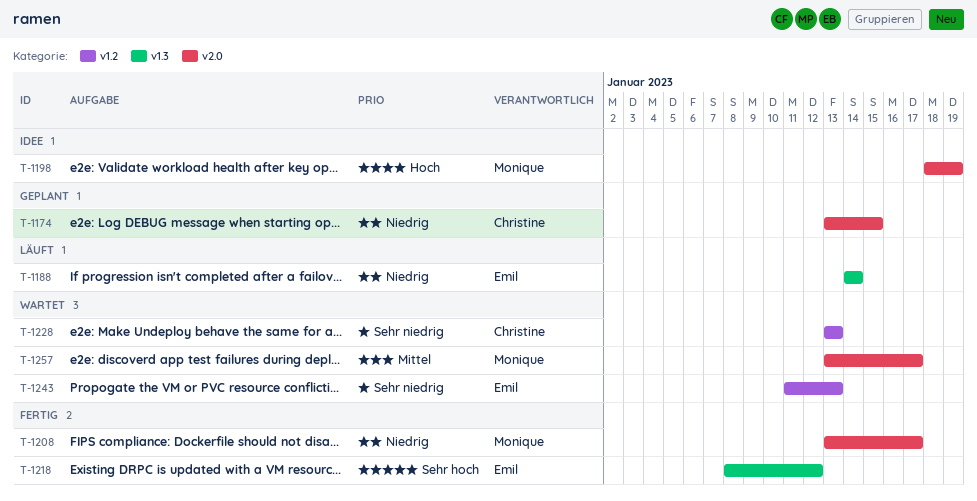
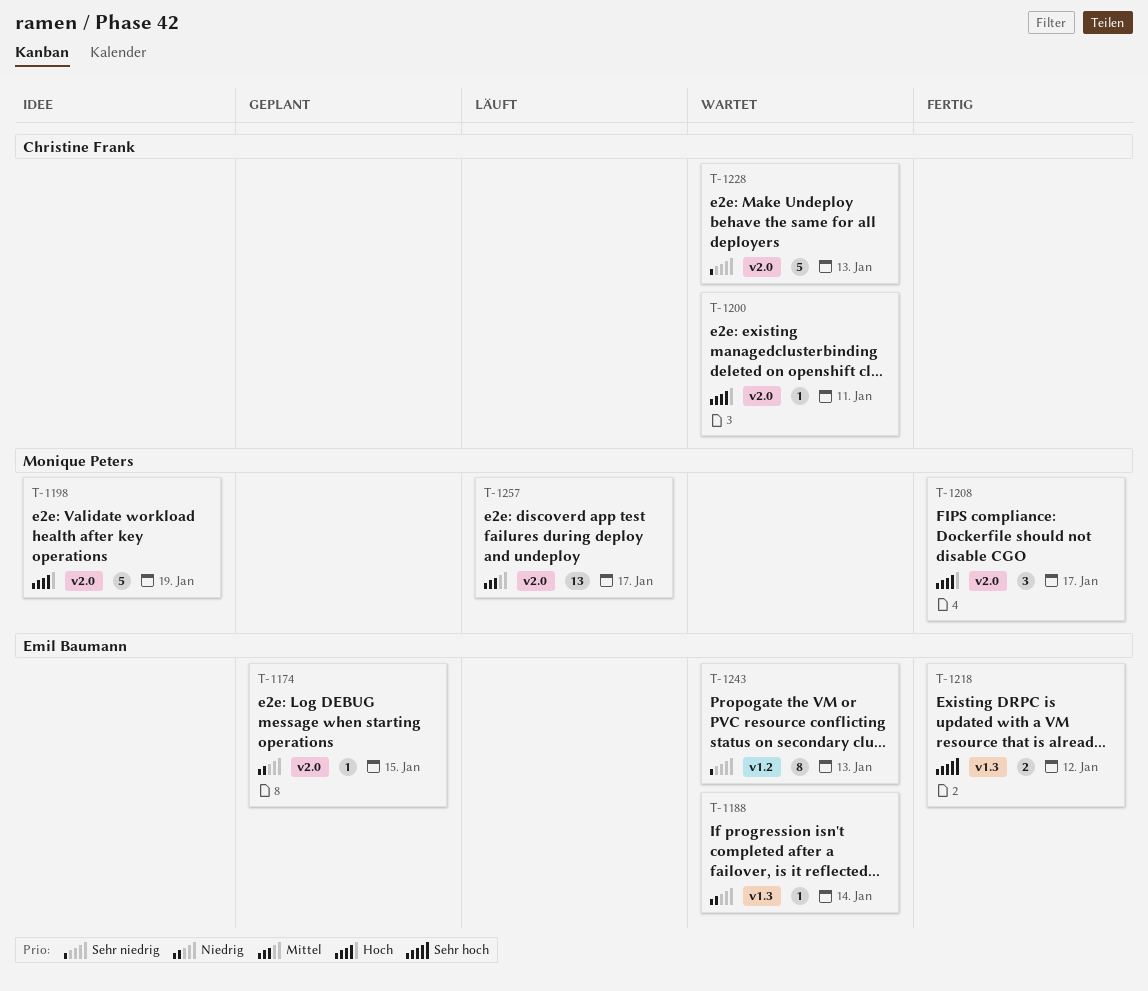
T-1174, owner: Christine Frank -> Emil Baumann
T-1188, status: Läuft -> Wartet
T-1200: none -> present
T-1208, priority: Niedrig -> Hoch
T-1228, label: v1.2 -> v2.0
T-1257, status: Wartet -> Läuft

